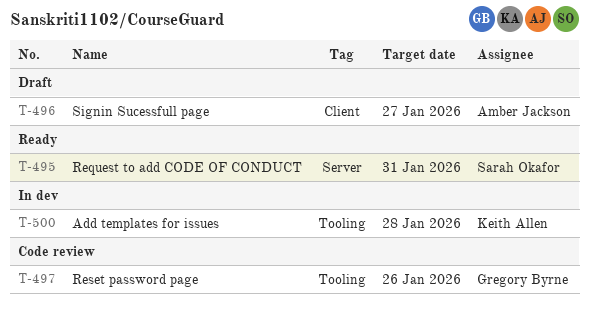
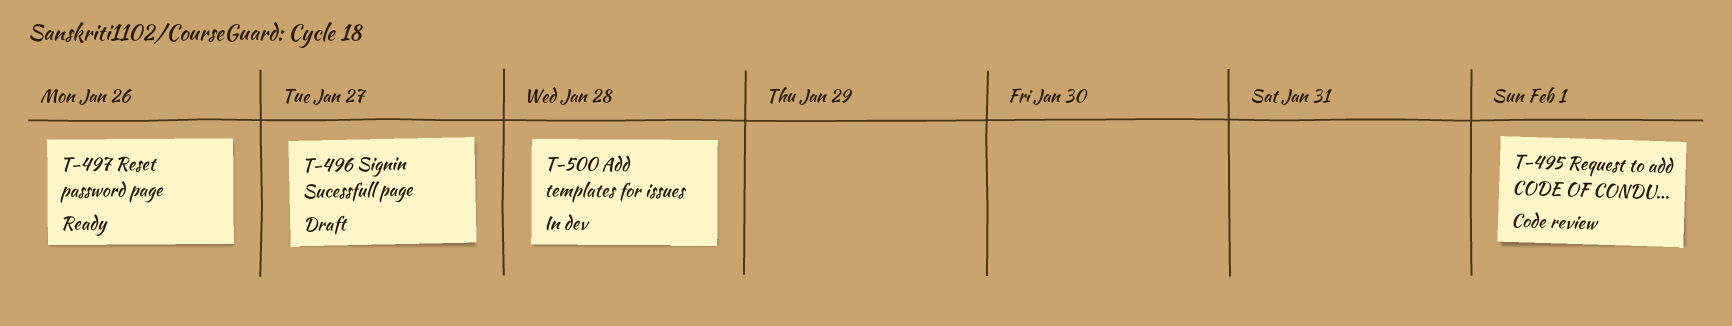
T-495, status: Ready -> Code review
T-495, due: Jan 31 -> Feb 1
T-497, status: Code review -> Ready

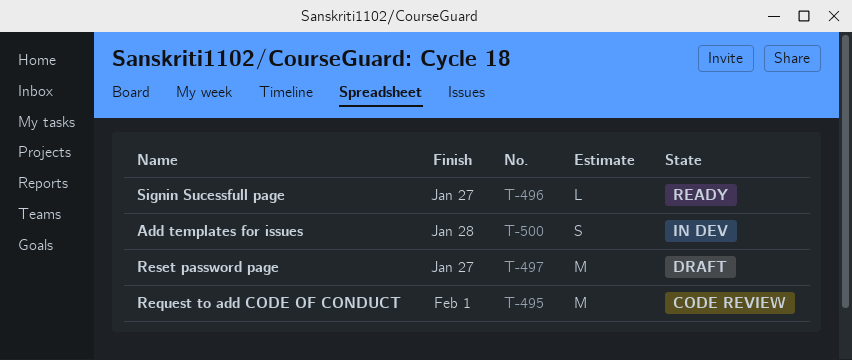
T-496, status: Draft -> Ready
T-497, status: Ready -> Draft
T-497, due: Jan 26 -> Jan 27

